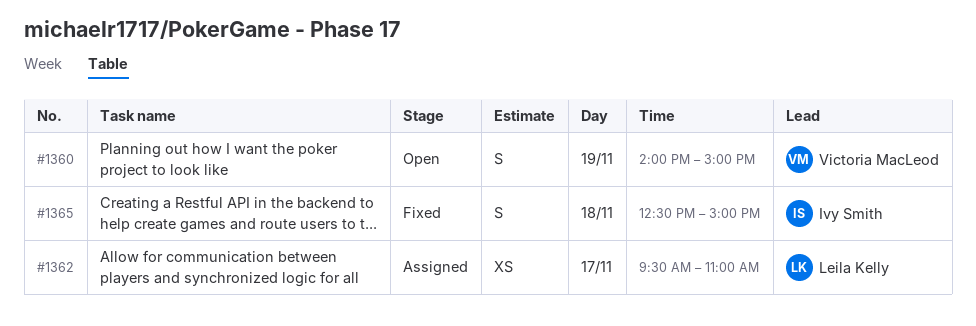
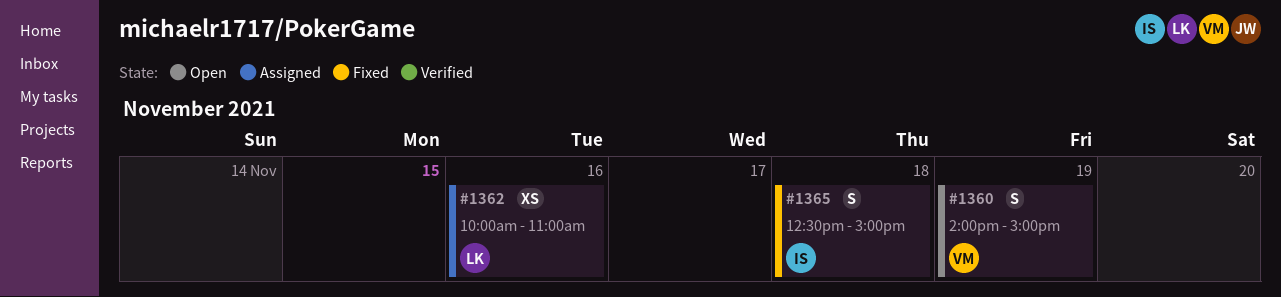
#1362, day: Nov 17 -> Nov 16
#1362, begins: 09:30 -> 10:00

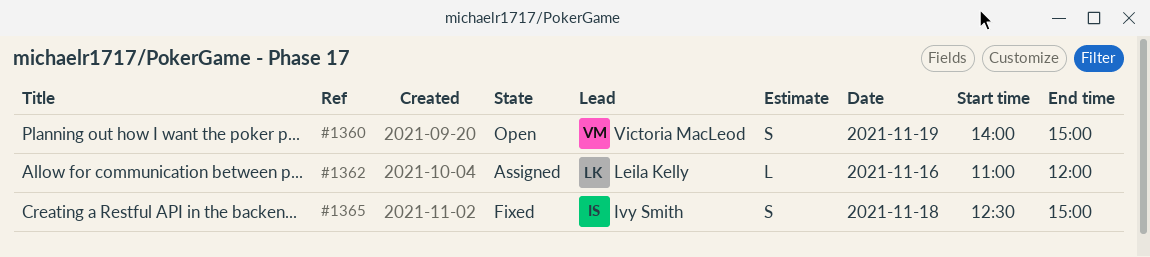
#1362, estimate: XS -> L
#1362, begins: 10:00 -> 11:00
#1362, ends: 11:00 -> 12:00

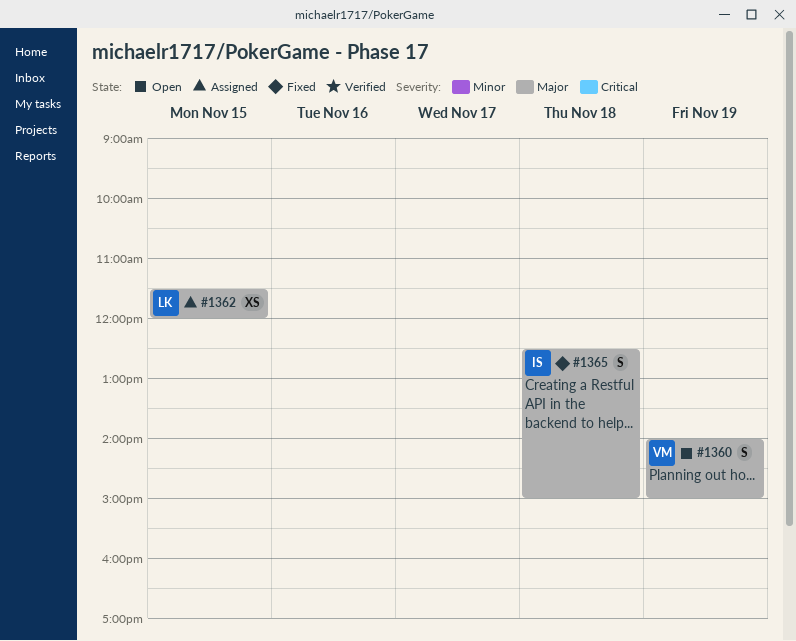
#1362, estimate: L -> XS
#1362, day: Nov 16 -> Nov 15
#1362, begins: 11:00 -> 11:30

